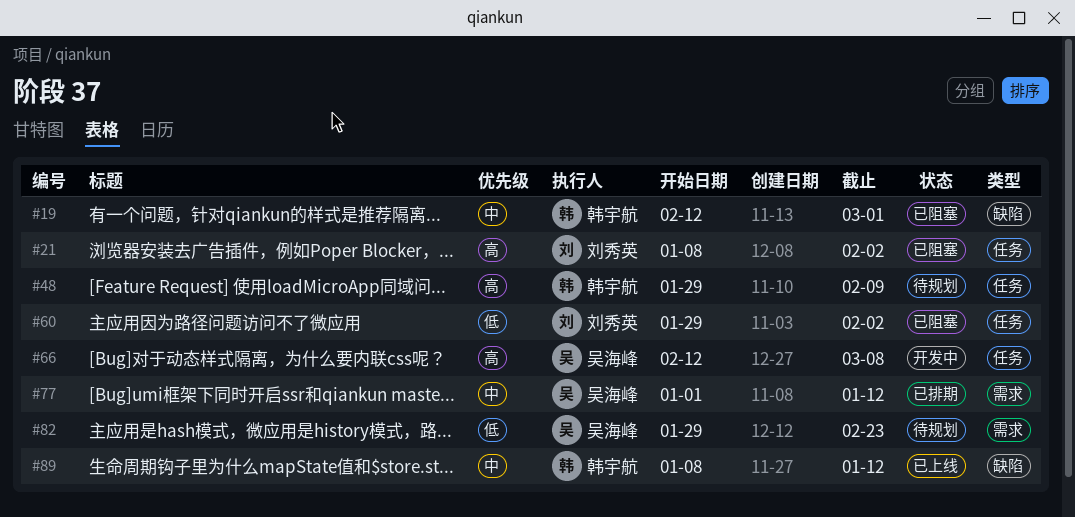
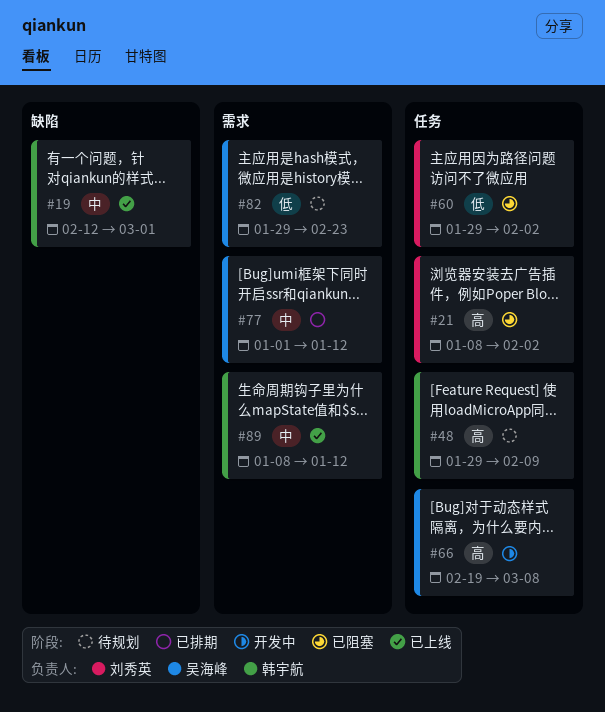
#19, status: 已阻塞 -> 已上线
#66, start: Feb 12 -> Feb 19
#89, label: 缺陷 -> 需求

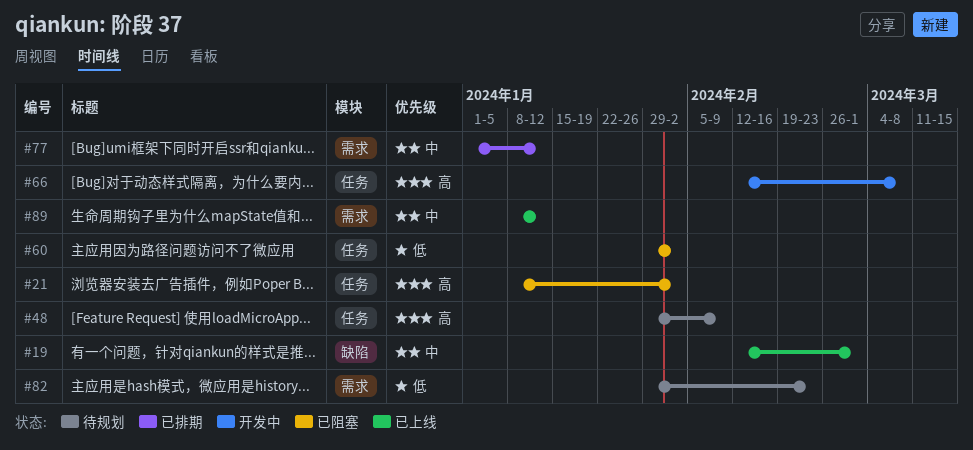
#66, start: Feb 19 -> Feb 12

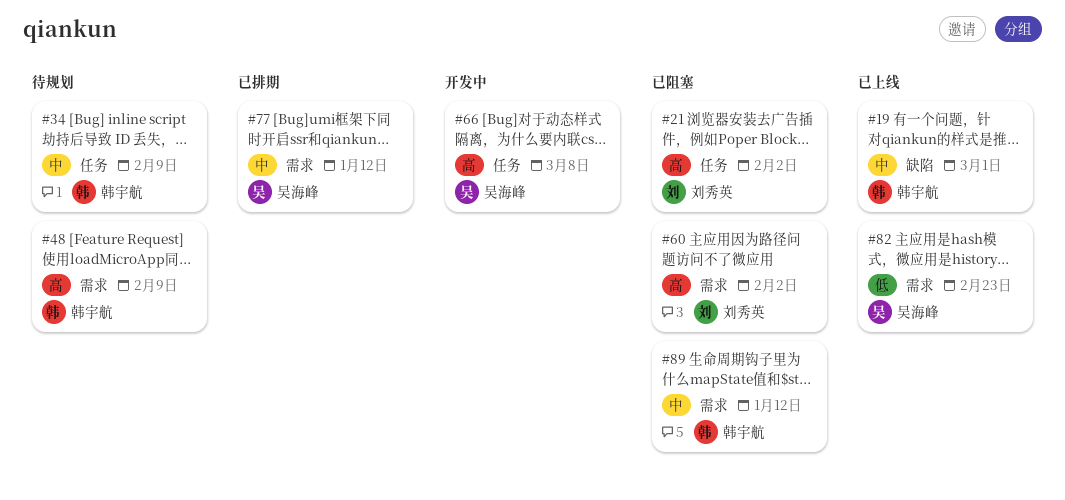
#34: none -> present
#48, label: 任务 -> 需求
#60, priority: 低 -> 高
#60, label: 任务 -> 需求
#82, status: 待规划 -> 已上线
#89, status: 已上线 -> 已阻塞

